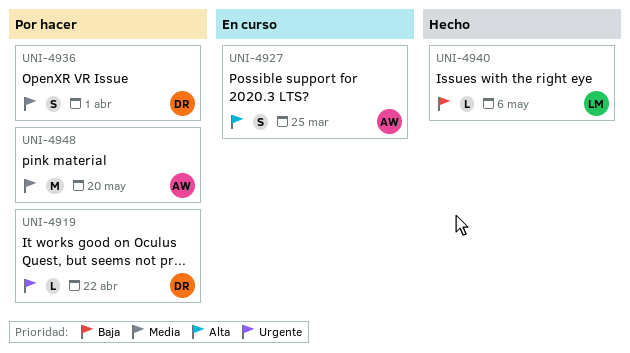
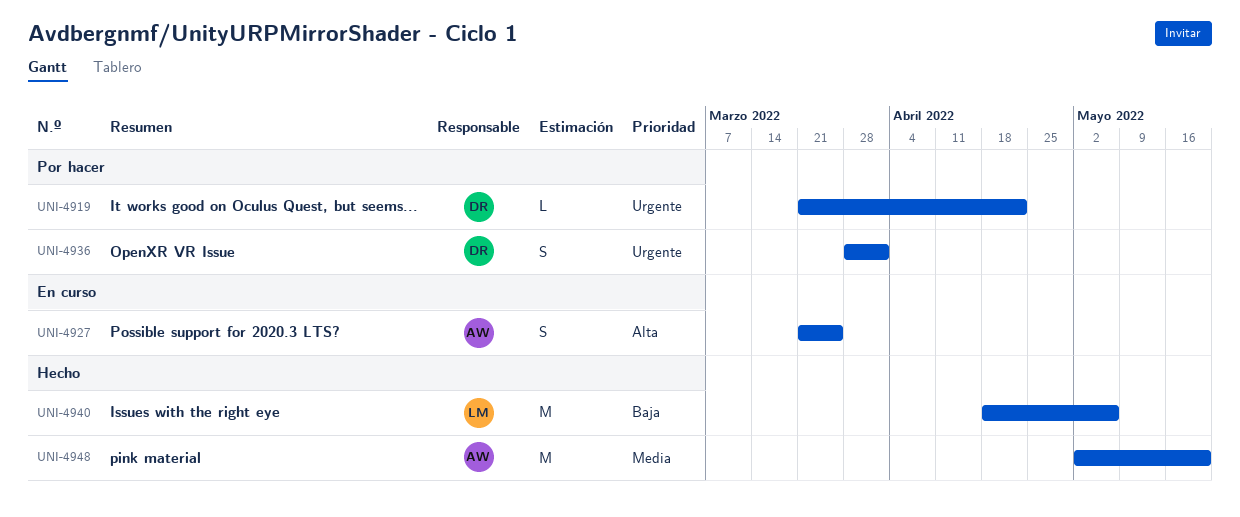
UNI-4936, priority: Media -> Urgente
UNI-4940, estimate: L -> M
UNI-4948, status: Por hacer -> Hecho

